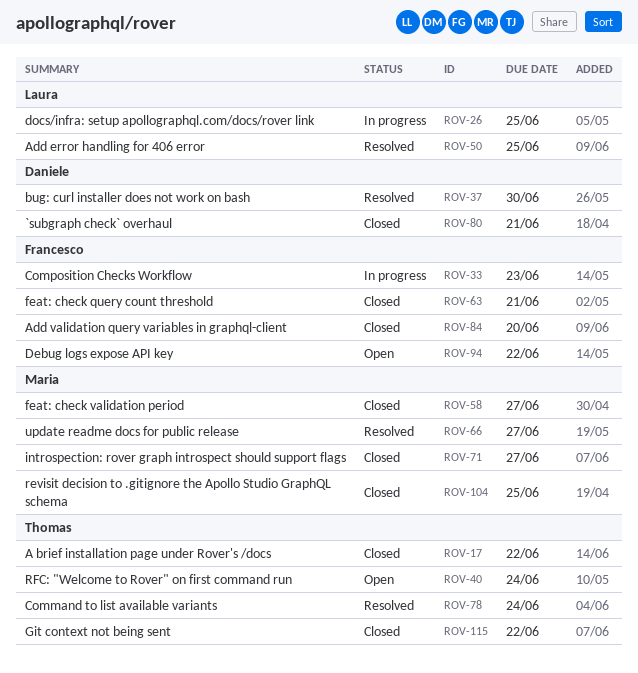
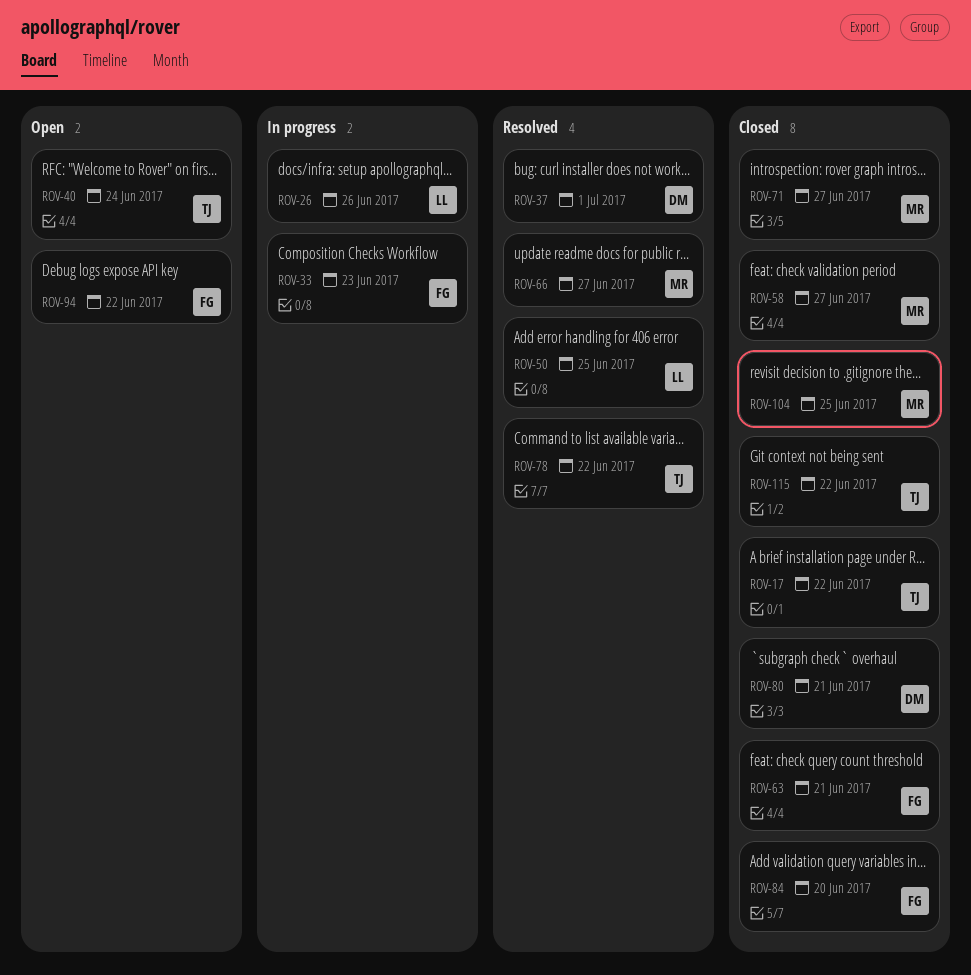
ROV-26, due: Jun 25 -> Jun 26
ROV-37, due: Jun 30 -> Jul 1
ROV-78, due: Jun 24 -> Jun 22

